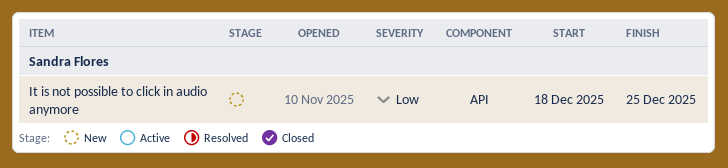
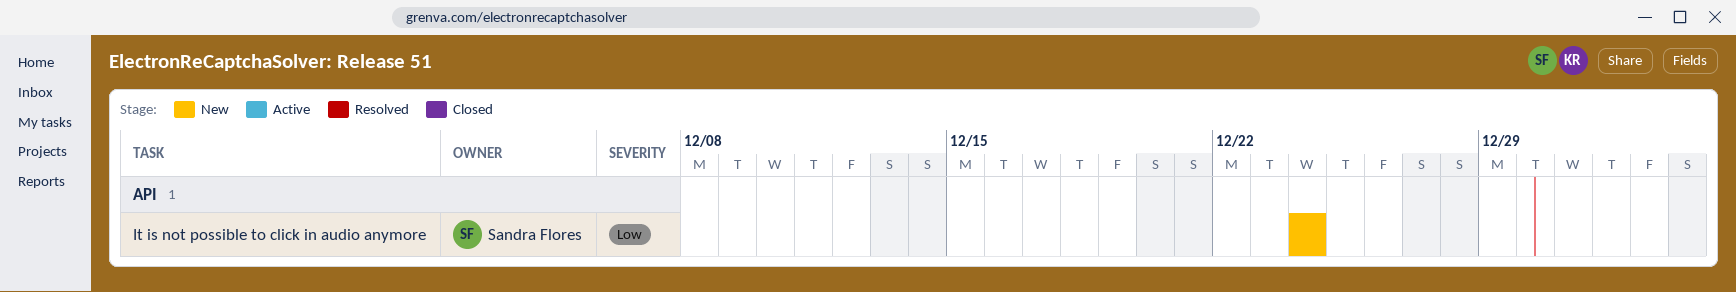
It is not possible to click in audio anymore, start: Dec 18 -> Dec 24
It is not possible to click in audio anymore, due: Dec 25 -> Dec 24

